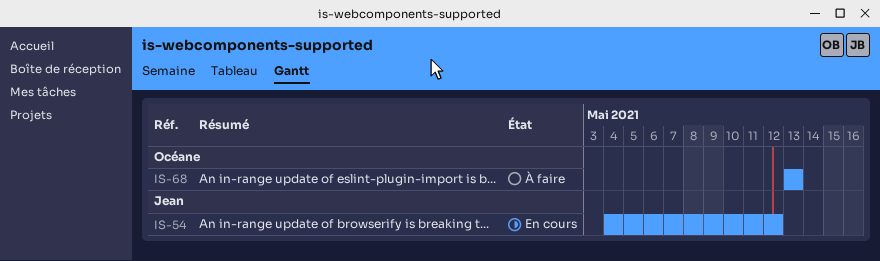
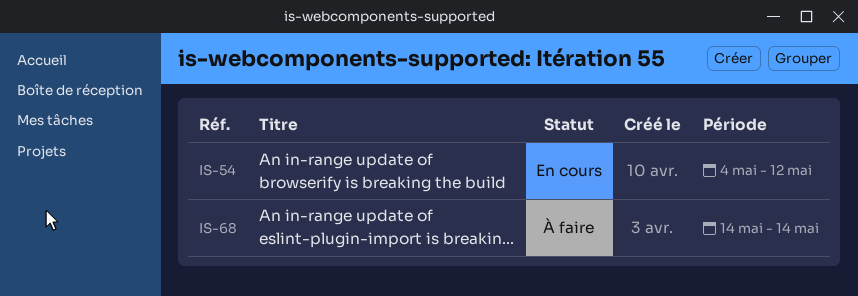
IS-68, start: May 13 -> May 14
IS-68, due: May 13 -> May 14

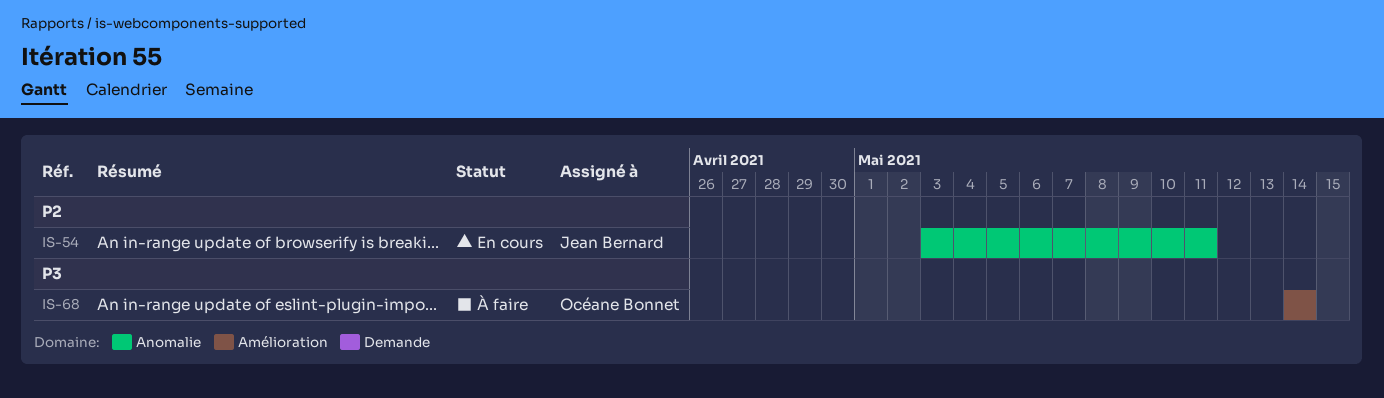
IS-54, start: May 4 -> May 3
IS-54, due: May 12 -> May 11

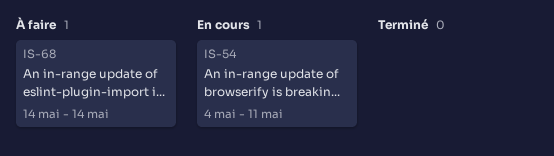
IS-54, start: May 3 -> May 4

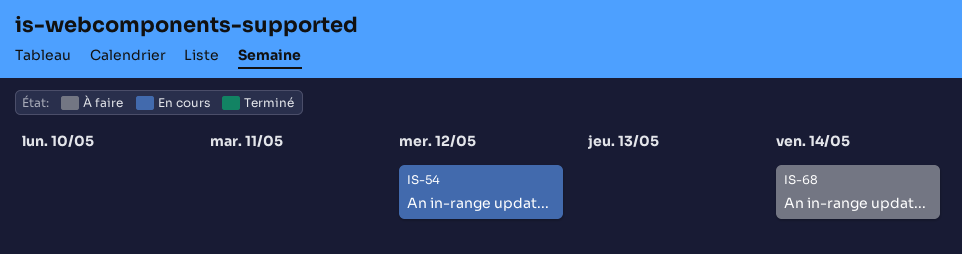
IS-54, due: May 11 -> May 12

